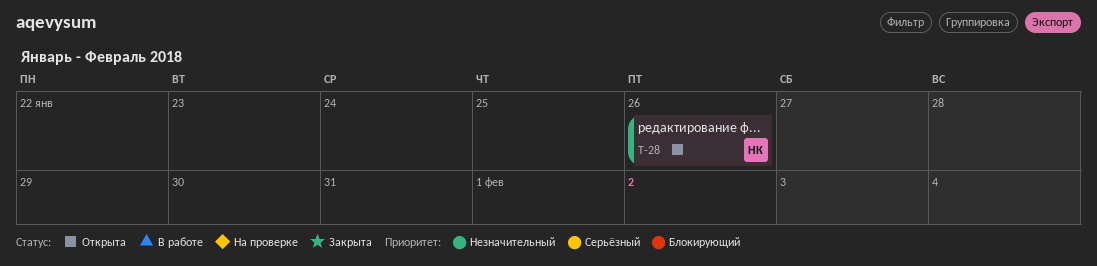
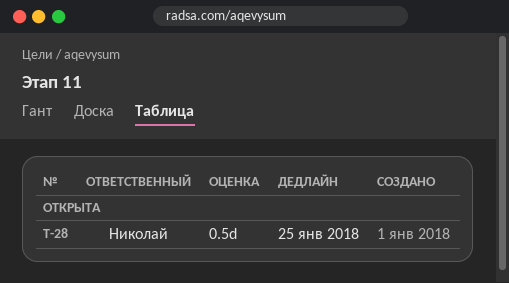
T-28, due: Jan 26 -> Jan 25

